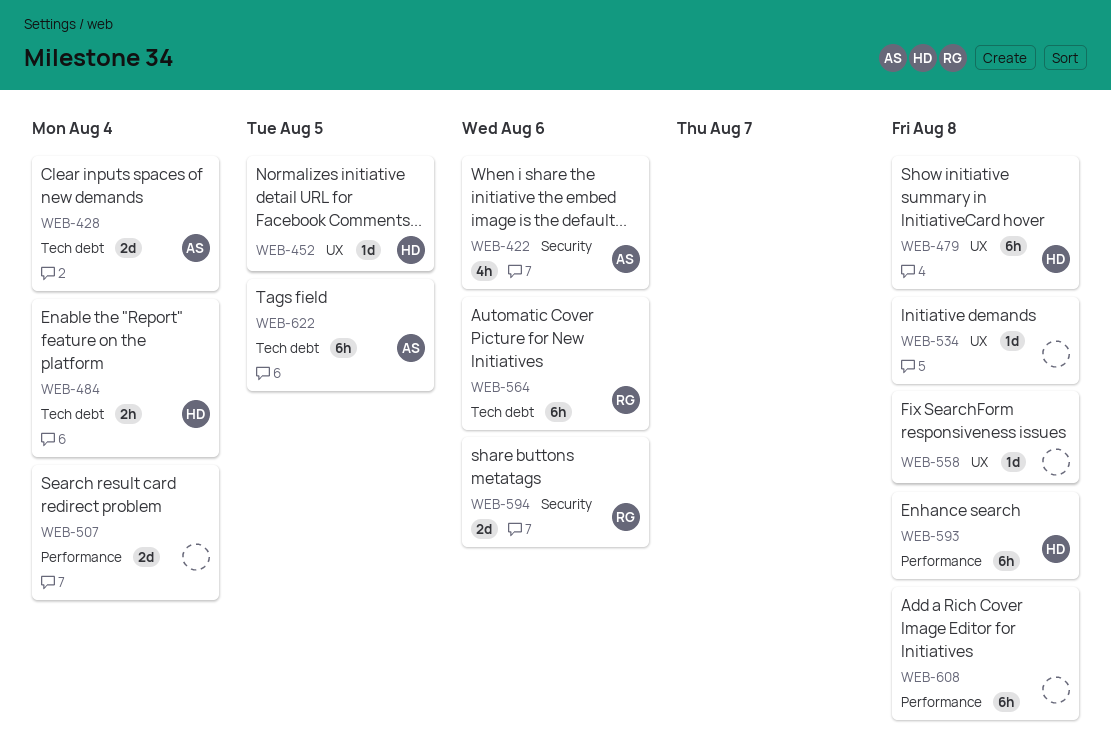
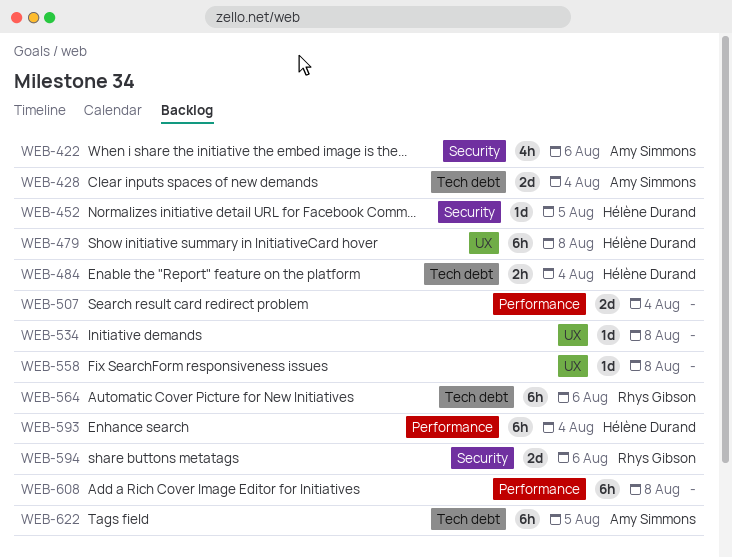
WEB-452, label: UX -> Security
WEB-593, due: Aug 8 -> Aug 4

